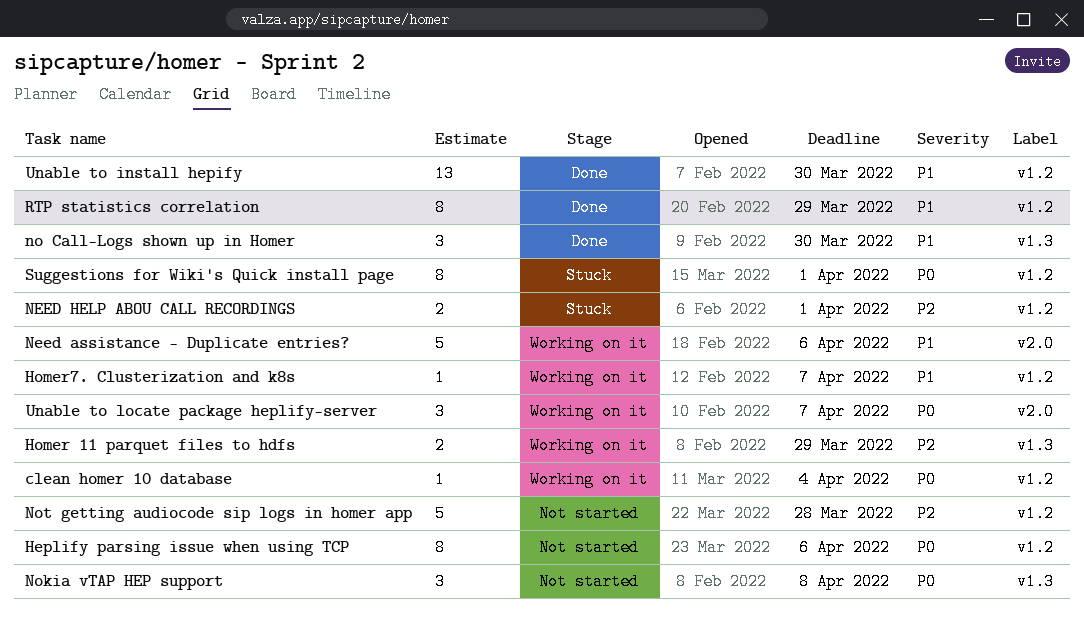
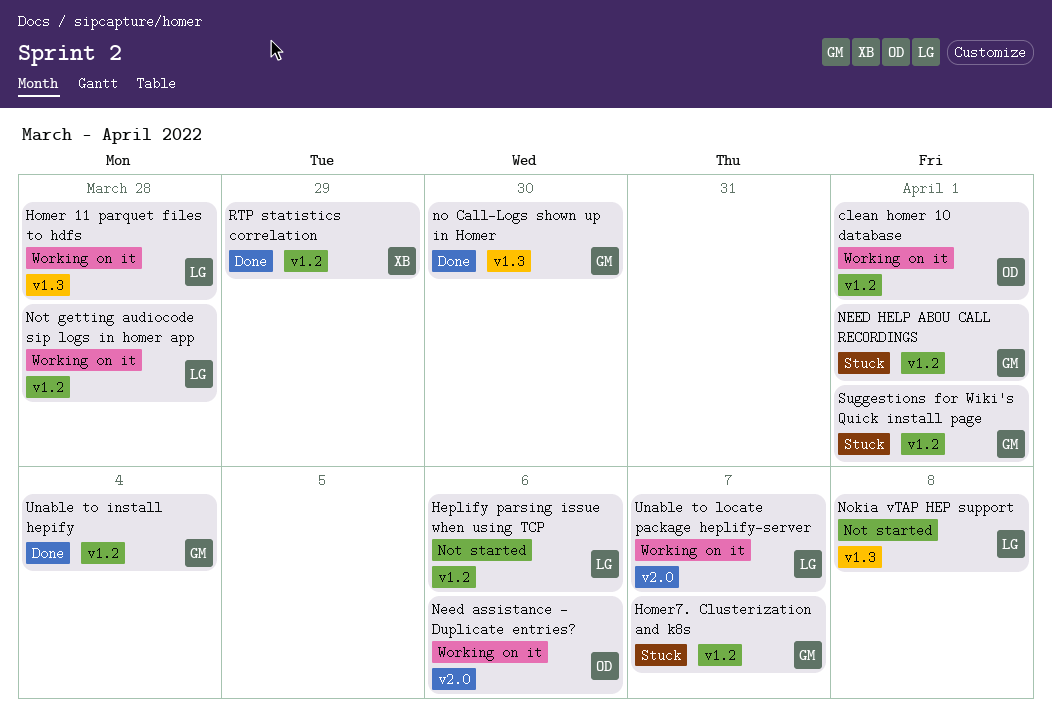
clean homer 10 database, due: Apr 4 -> Apr 1
Homer 11 parquet files to hdfs, due: Mar 29 -> Mar 28
Homer7. Clusterization and k8s, status: Working on it -> Stuck
Not getting audiocode sip logs in homer app, status: Not started -> Working on it
Unable to install hepify, due: Mar 30 -> Apr 4

